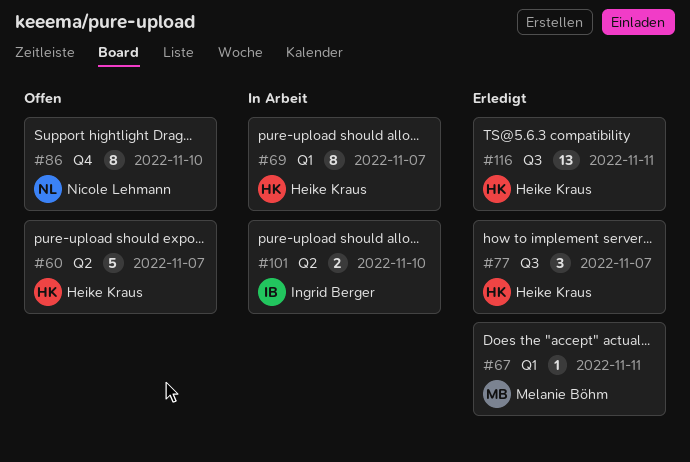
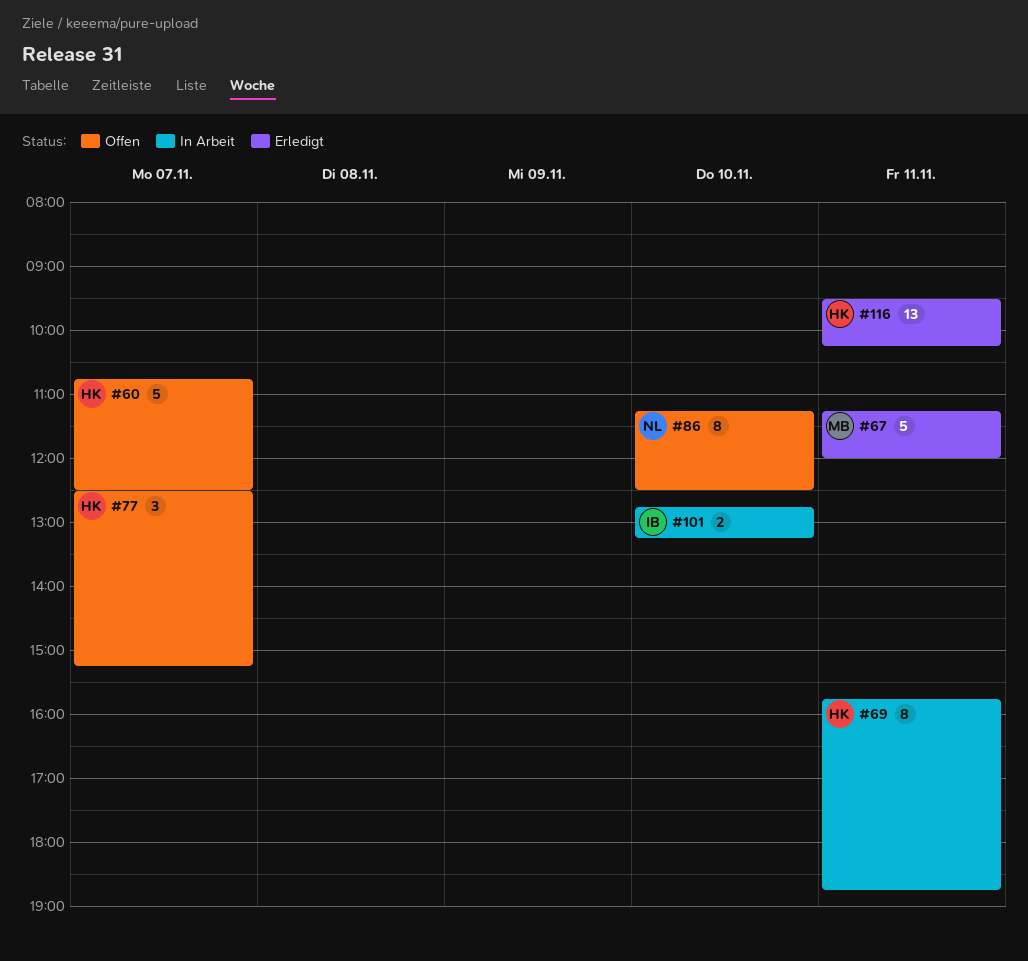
#67, estimate: 1 -> 5
#69, day: Nov 7 -> Nov 11
#77, status: Erledigt -> Offen

